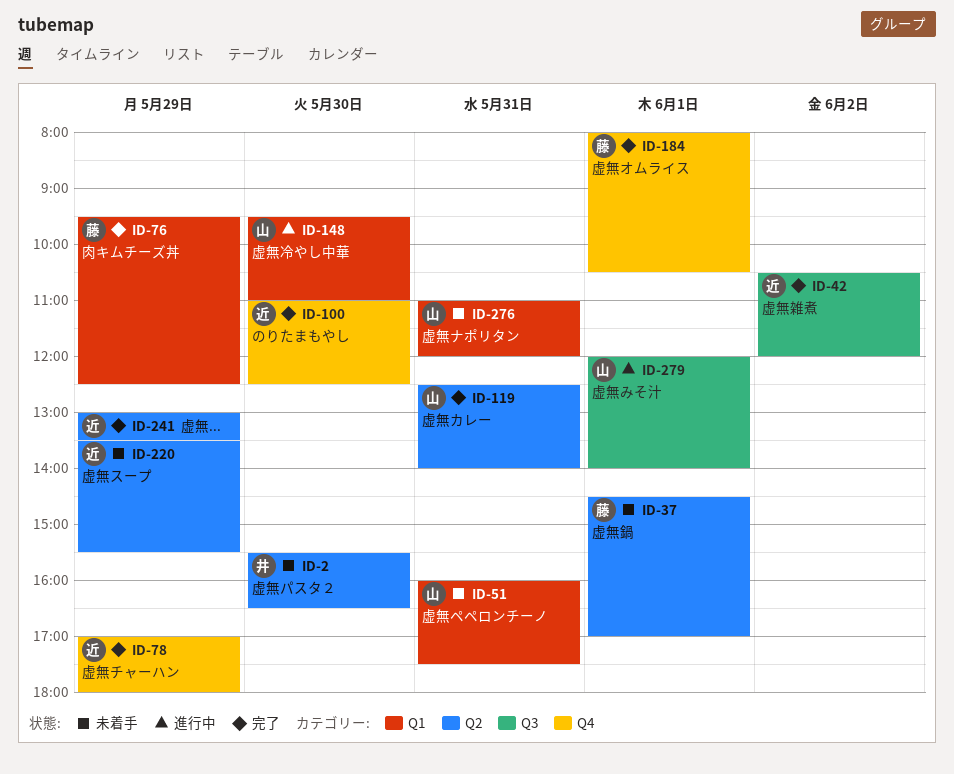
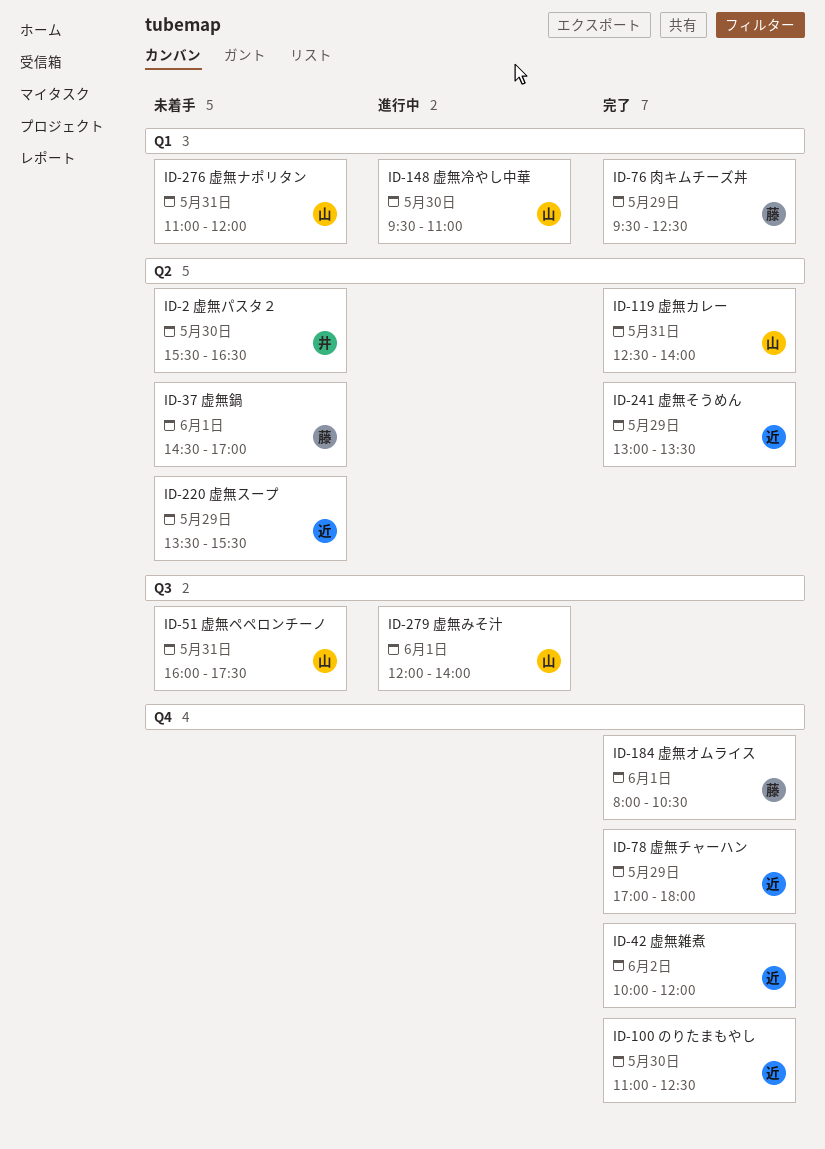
ID-42, label: Q3 -> Q4
ID-42, begins: 10:30 -> 10:00
ID-51, label: Q1 -> Q3

